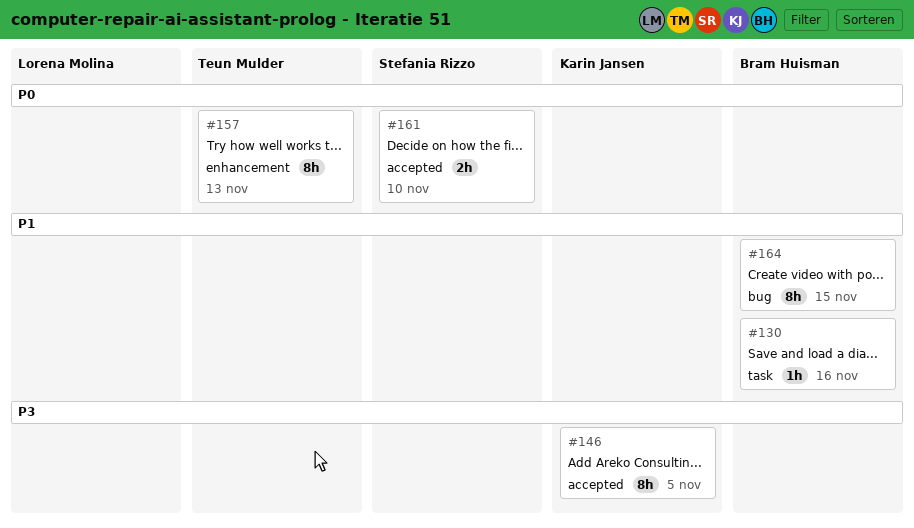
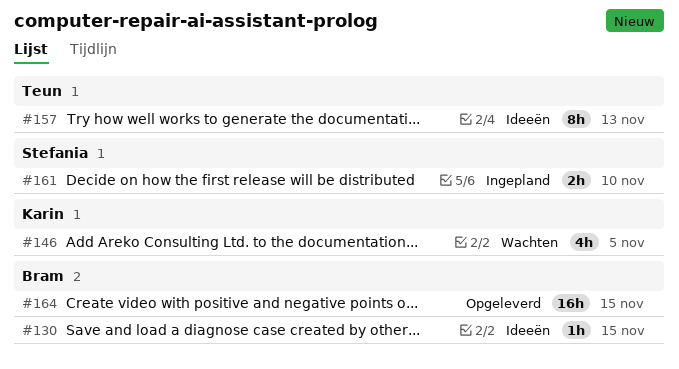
#130, due: Nov 16 -> Nov 15
#146, estimate: 8h -> 4h
#164, estimate: 8h -> 16h

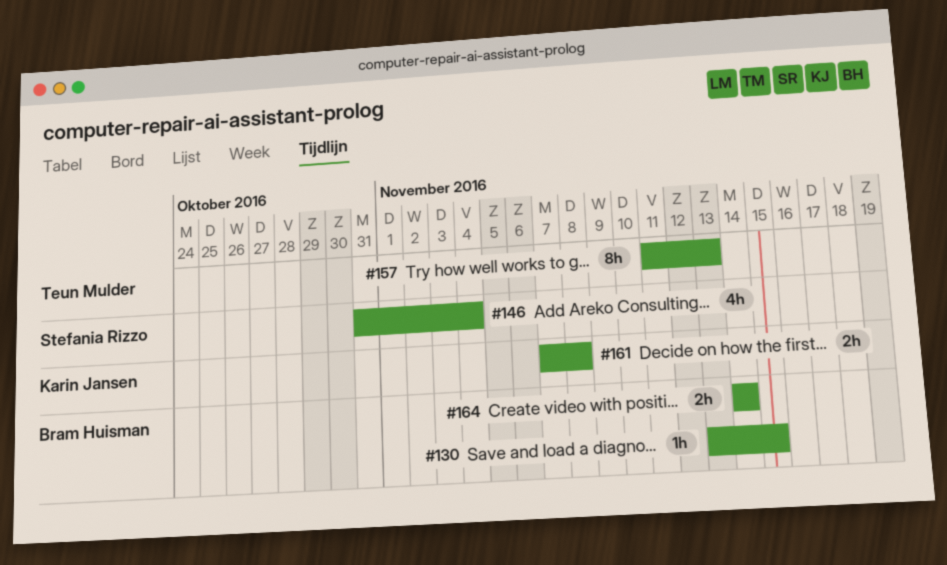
#146, owner: Karin Jansen -> Stefania Rizzo
#146, due: Nov 5 -> Nov 4
#161, owner: Stefania Rizzo -> Karin Jansen
#161, due: Nov 10 -> Nov 8
#164, estimate: 16h -> 2h
#164, due: Nov 15 -> Nov 14

